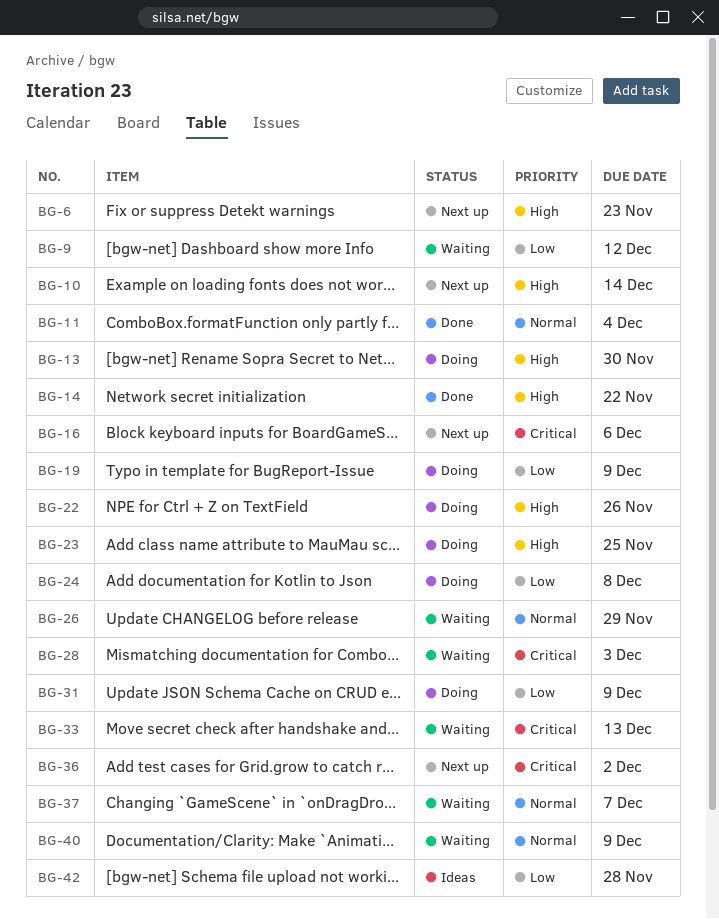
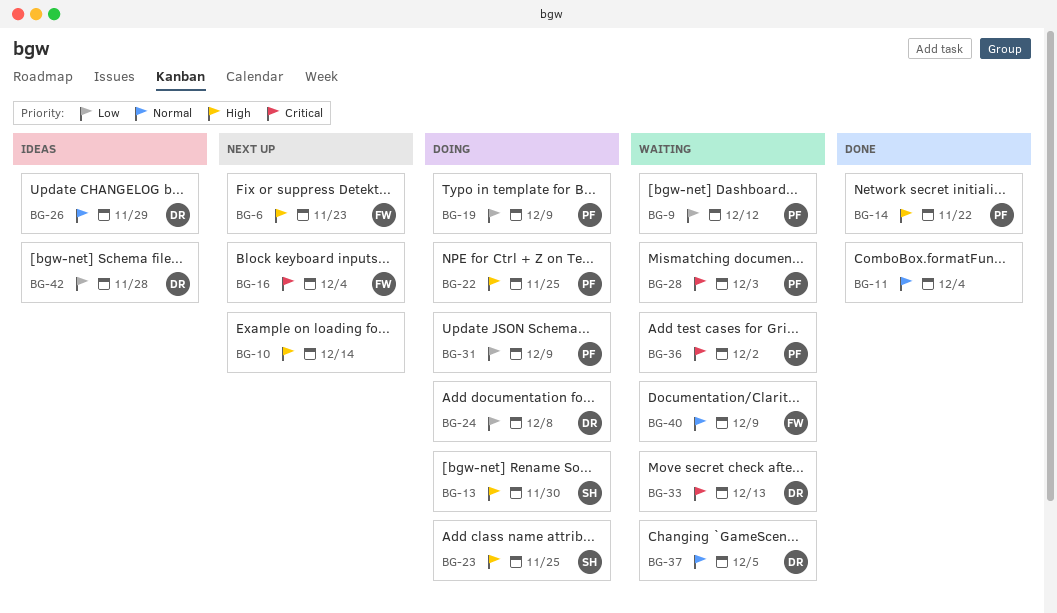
BG-16, due: Dec 6 -> Dec 4
BG-22, due: Nov 26 -> Nov 25
BG-26, status: Waiting -> Ideas
BG-36, status: Next up -> Waiting
BG-37, due: Dec 7 -> Dec 5

